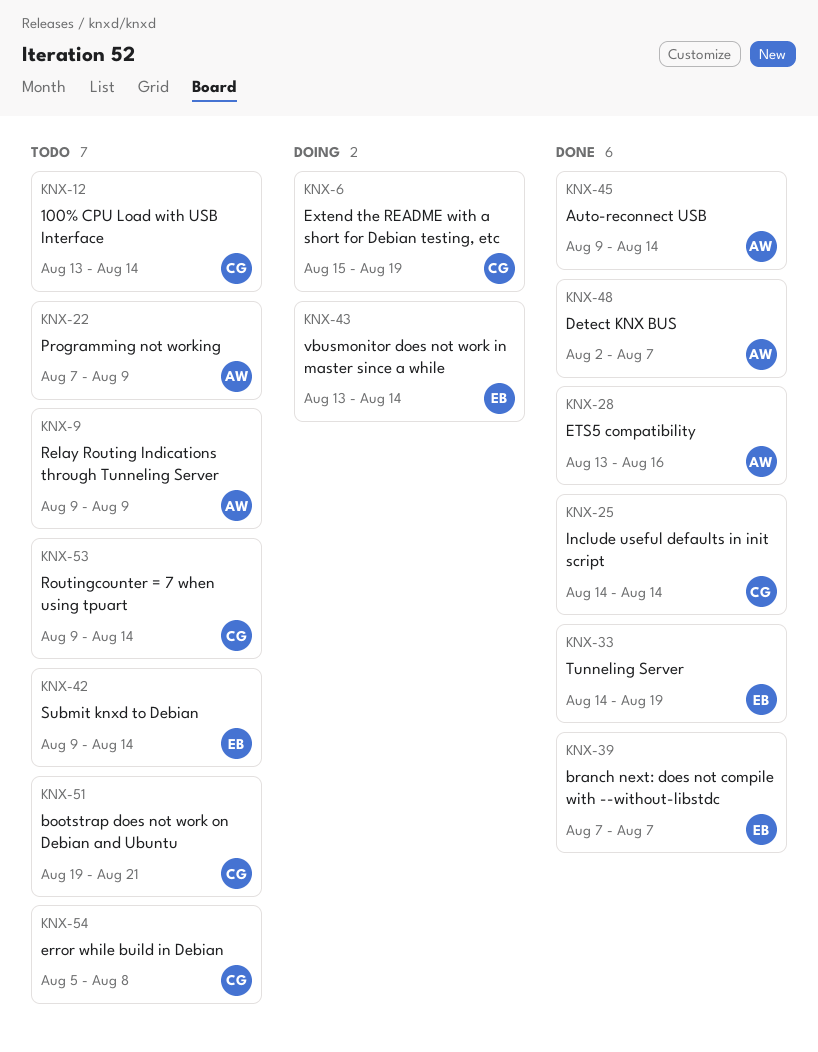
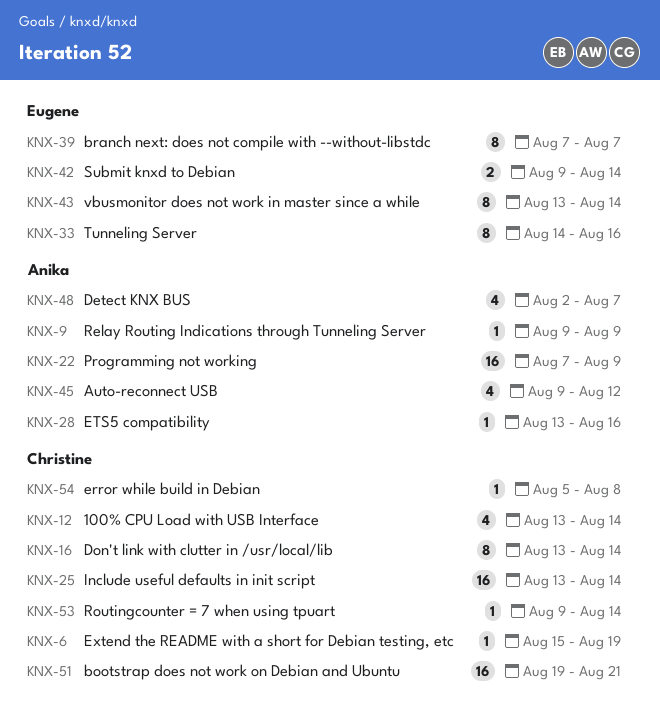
KNX-16: none -> present
KNX-25, start: Aug 14 -> Aug 13
KNX-33, due: Aug 19 -> Aug 16
KNX-45, due: Aug 14 -> Aug 12

